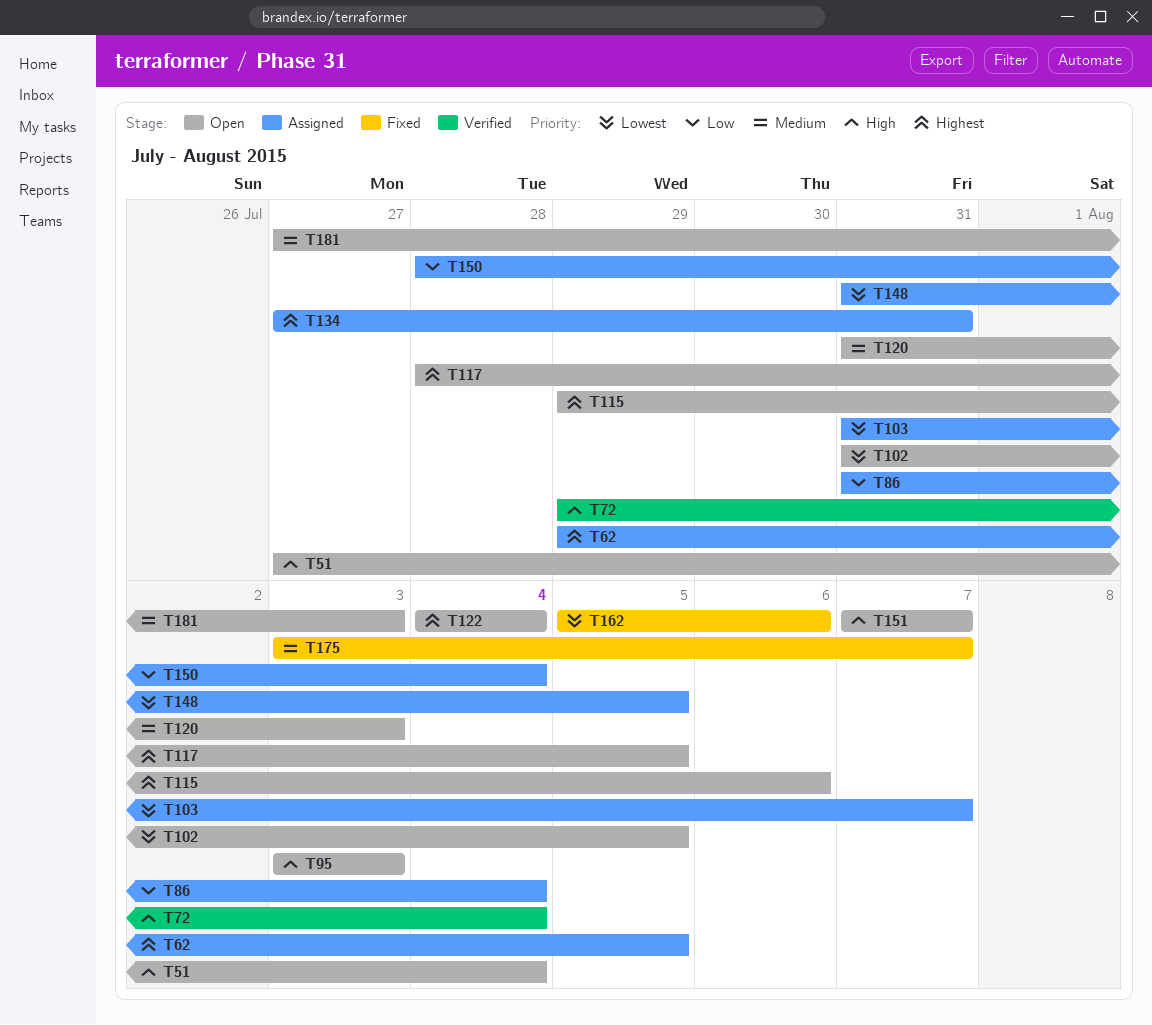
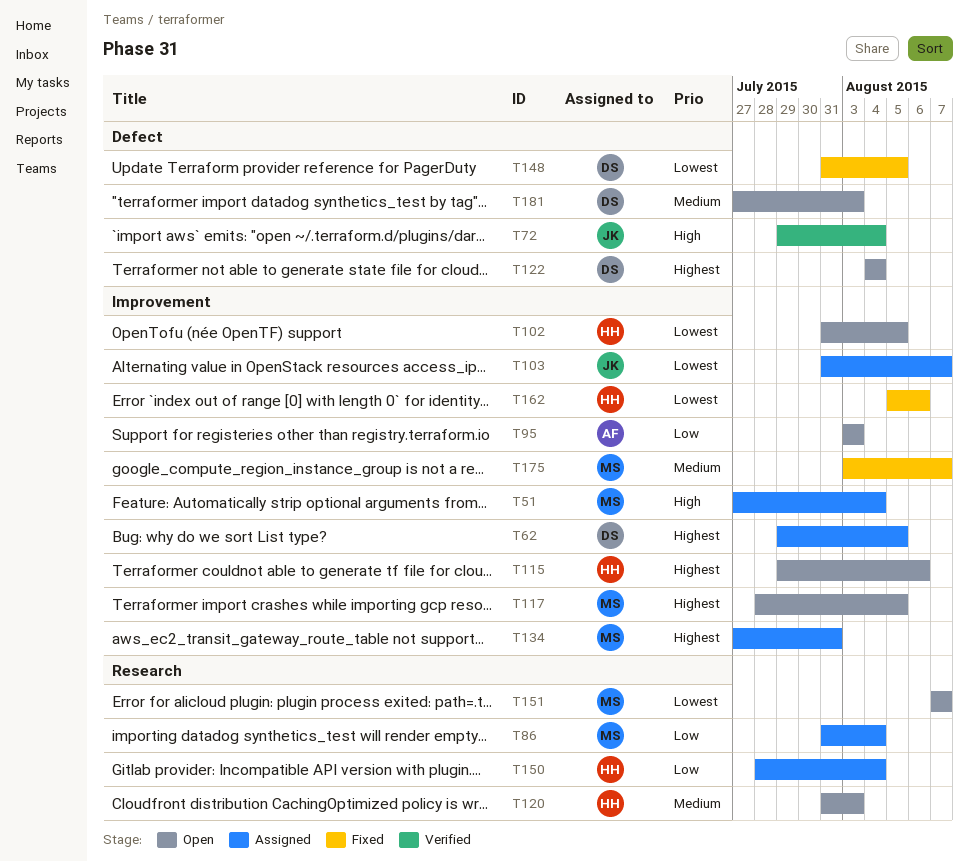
T51, status: Open -> Assigned
T95, priority: High -> Low
T148, status: Assigned -> Fixed
T151, priority: High -> Lowest

